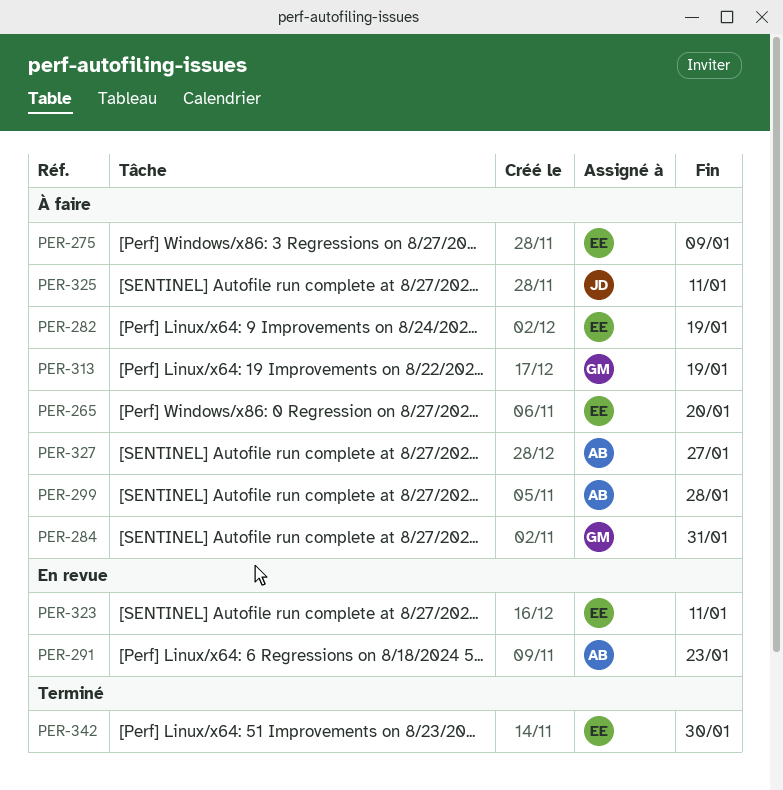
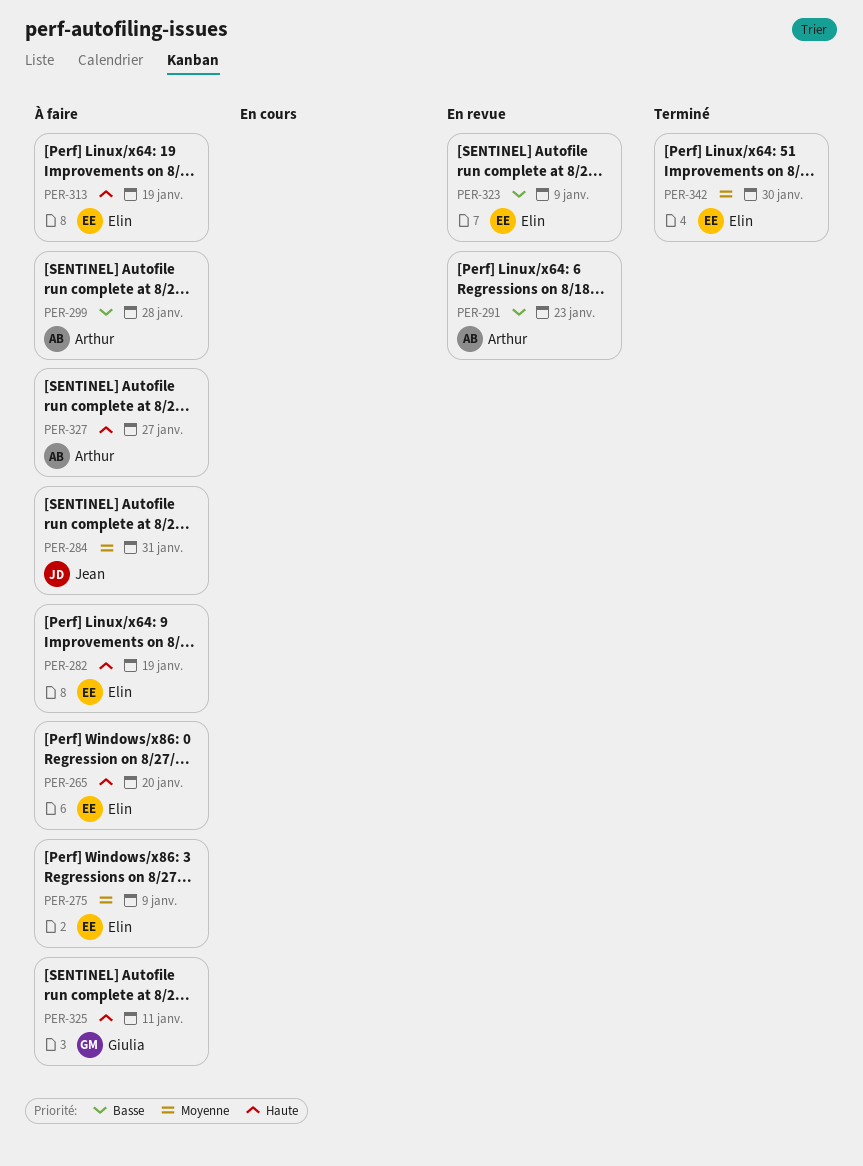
PER-284, owner: Giulia -> Jean
PER-313, owner: Giulia -> Elin
PER-323, due: Jan 11 -> Jan 9
PER-325, owner: Jean -> Giulia

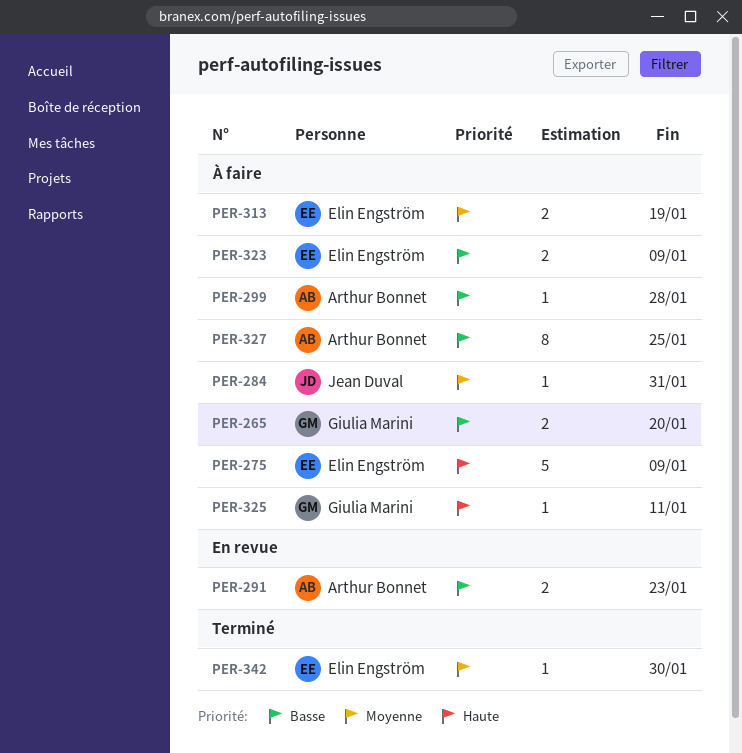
PER-265, owner: Elin Engström -> Giulia Marini
PER-265, priority: Haute -> Basse
PER-275, priority: Moyenne -> Haute
PER-282: present -> none
PER-313, priority: Haute -> Moyenne
PER-323, status: En revue -> À faire
PER-327, priority: Haute -> Basse
PER-327, due: Jan 27 -> Jan 25

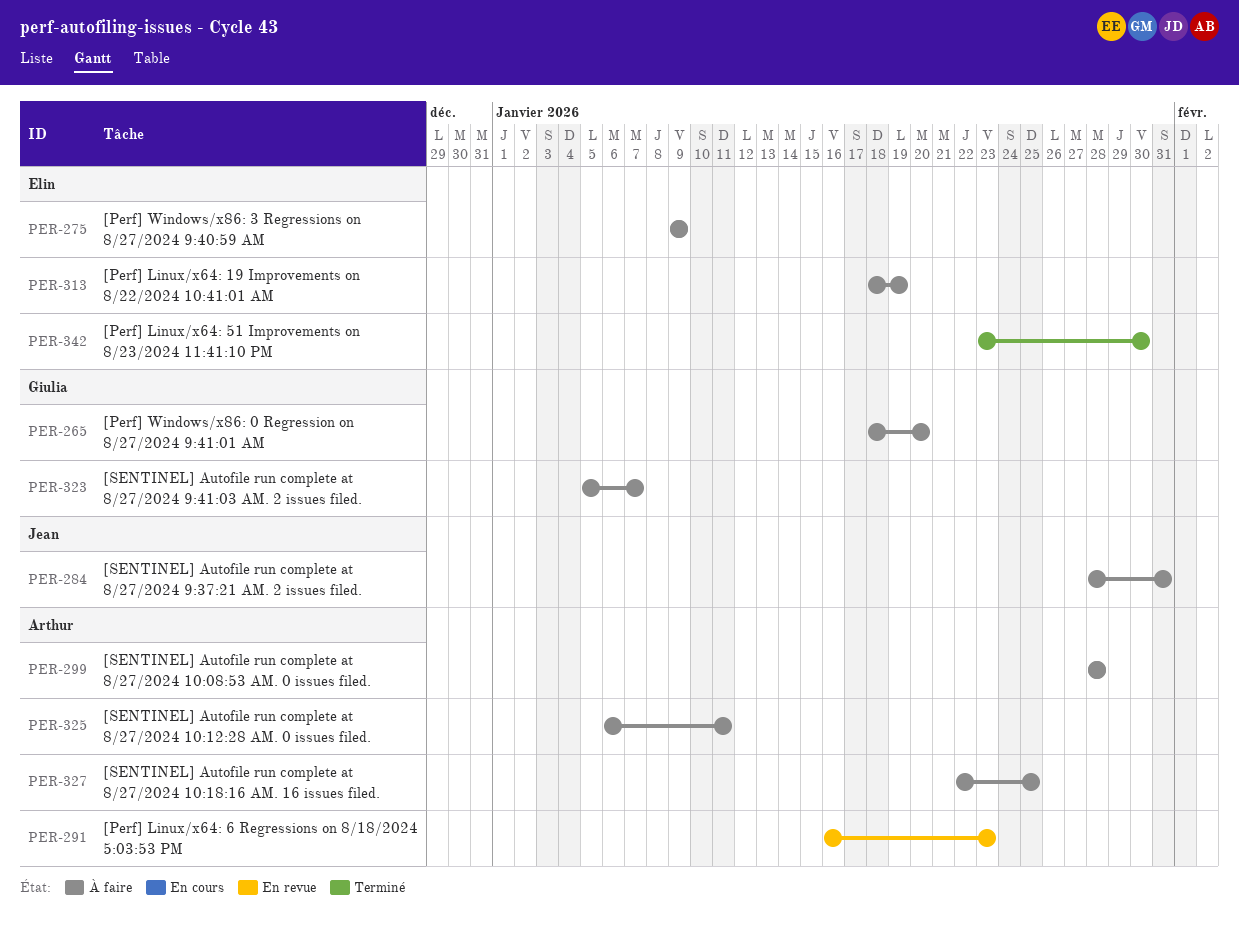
PER-323, owner: Elin Engström -> Giulia Marini
PER-323, due: Jan 9 -> Jan 7
PER-325, owner: Giulia Marini -> Arthur Bonnet

